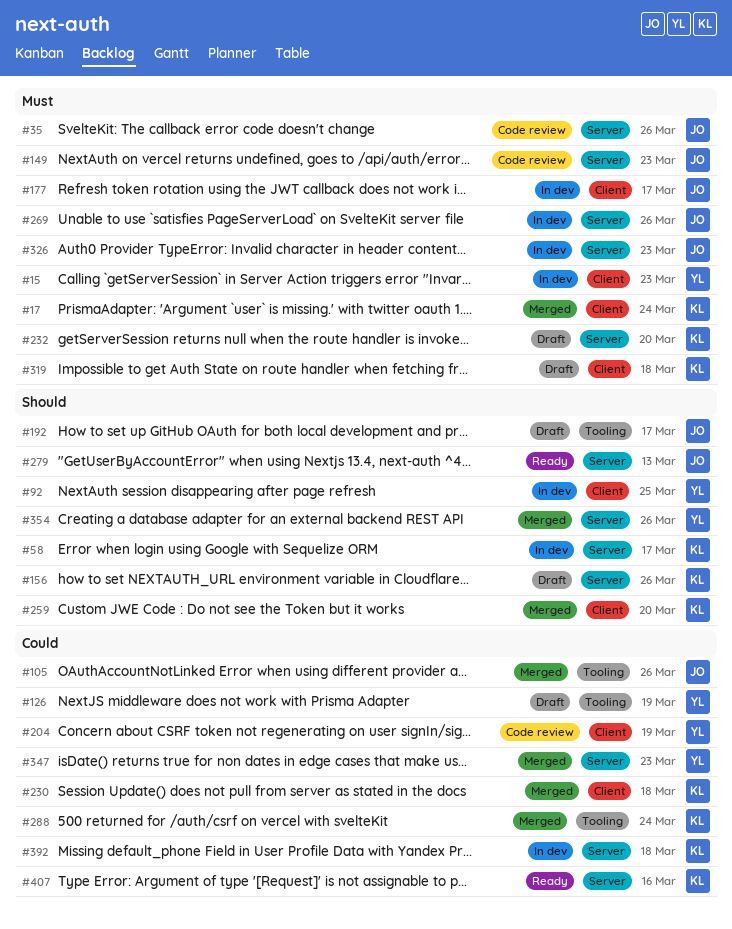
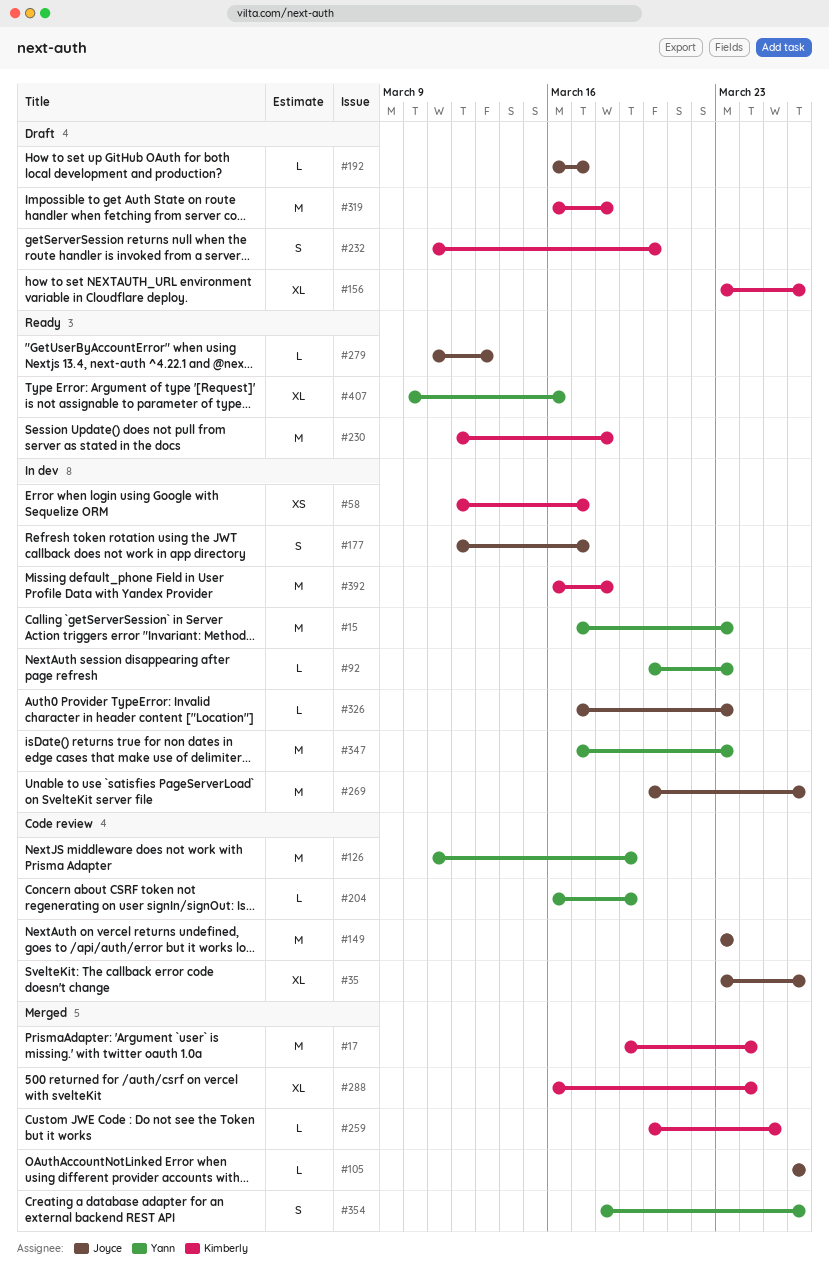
#92, due: Mar 25 -> Mar 23
#126, status: Draft -> Code review
#230, status: Merged -> Ready
#259, due: Mar 20 -> Mar 25
#347, status: Merged -> In dev
#407, owner: Kimberly -> Yann

